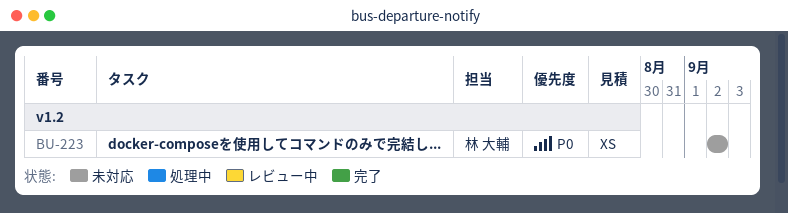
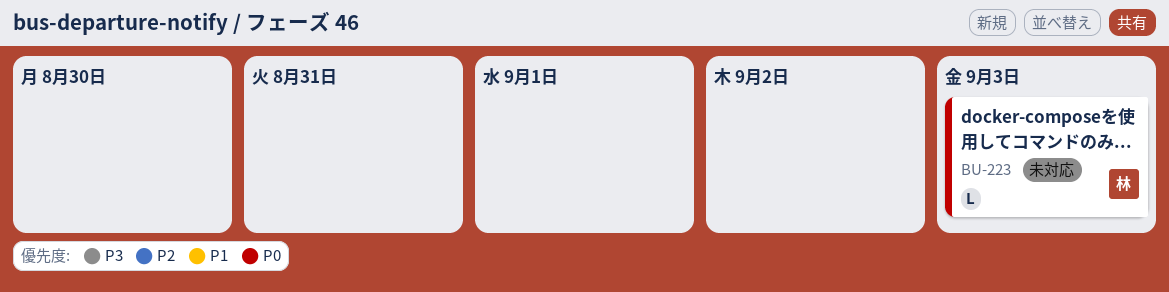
BU-223, estimate: XS -> L
BU-223, due: Sep 2 -> Sep 3

